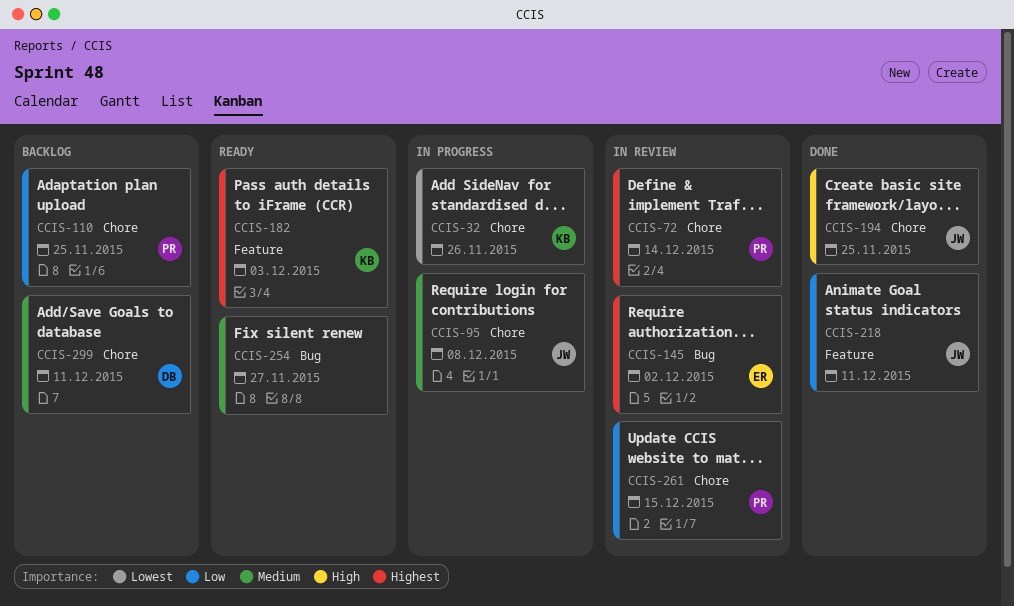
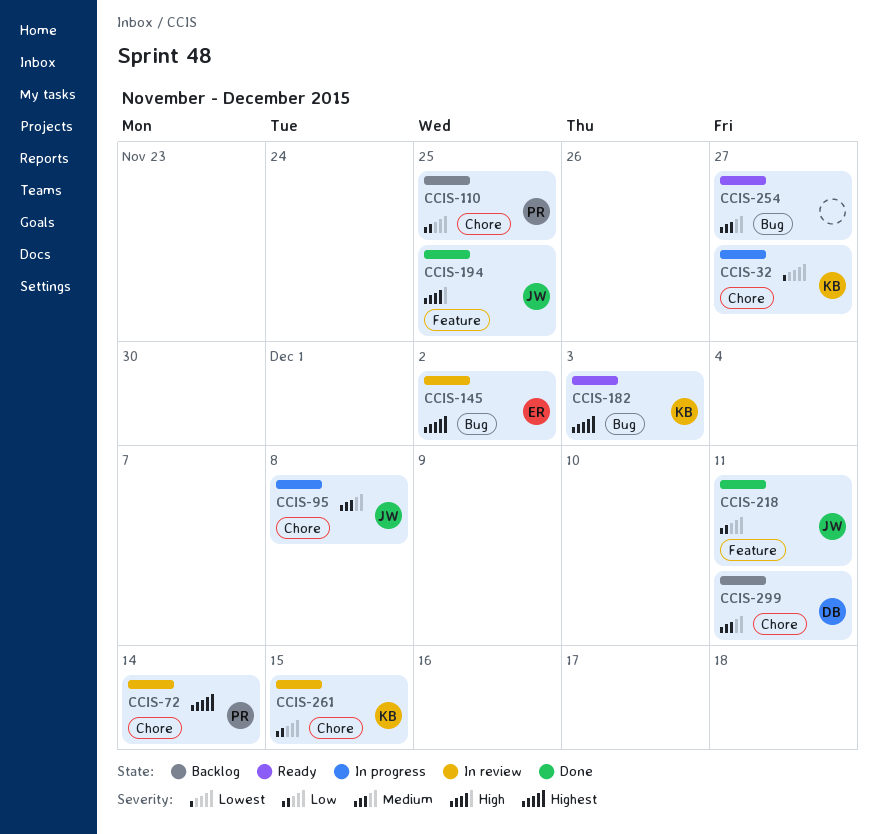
CCIS-32, due: Nov 26 -> Nov 27
CCIS-182, label: Feature -> Bug
CCIS-194, label: Chore -> Feature
CCIS-261, owner: PR -> KB

